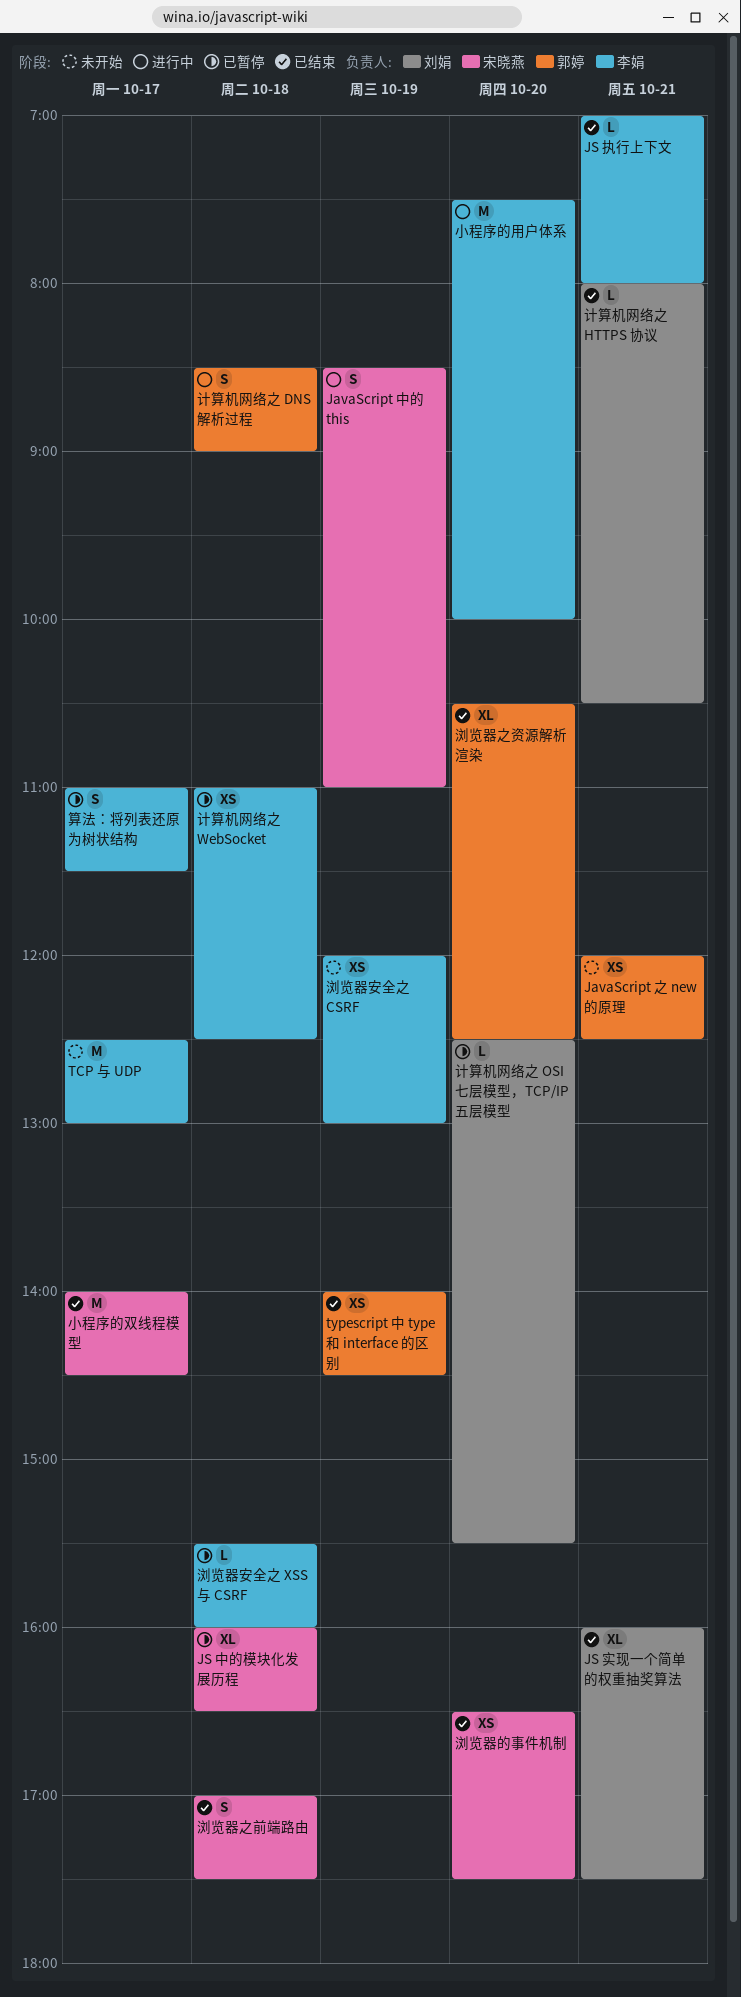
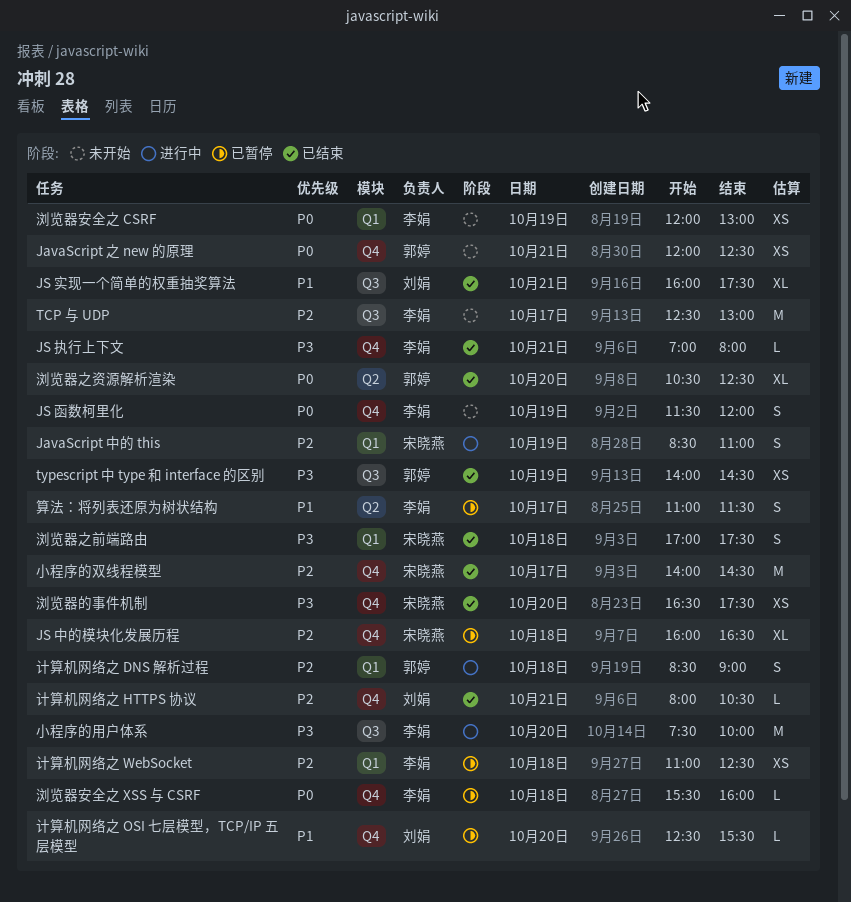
JS 函数柯里化: none -> present

